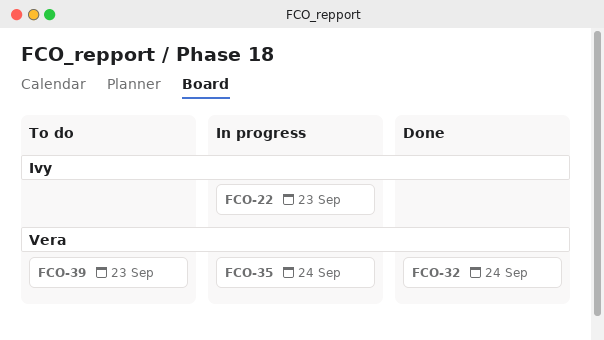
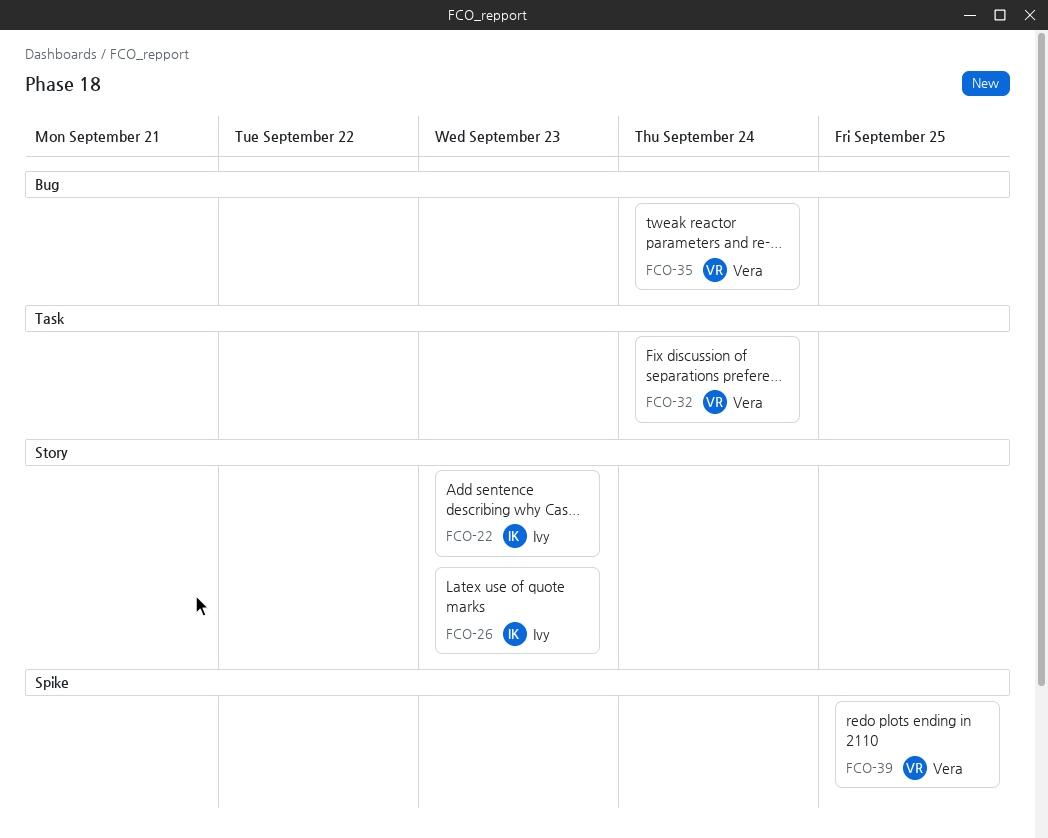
FCO-26: none -> present
FCO-39, due: Sep 23 -> Sep 25

